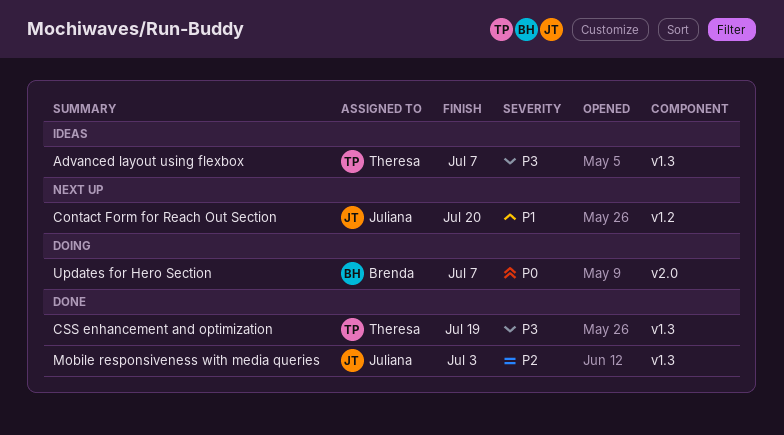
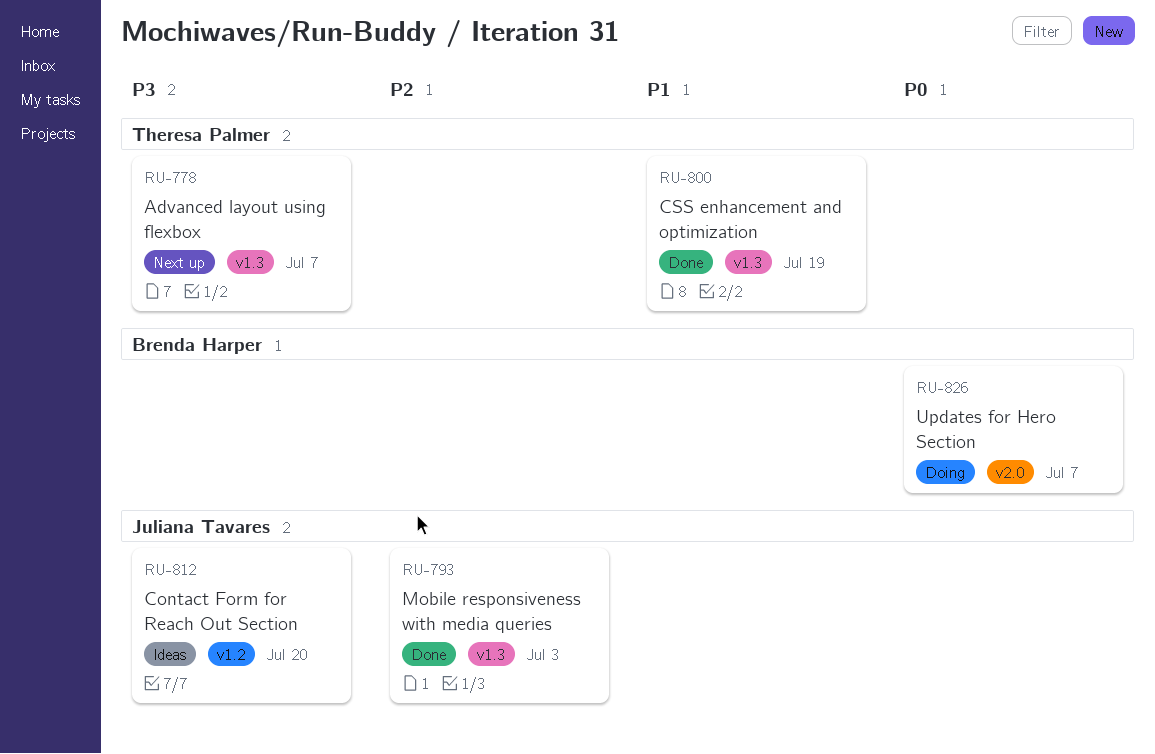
Advanced layout using flexbox, status: Ideas -> Next up
Contact Form for Reach Out Section, status: Next up -> Ideas
Contact Form for Reach Out Section, priority: P1 -> P3
CSS enhancement and optimization, priority: P3 -> P1

